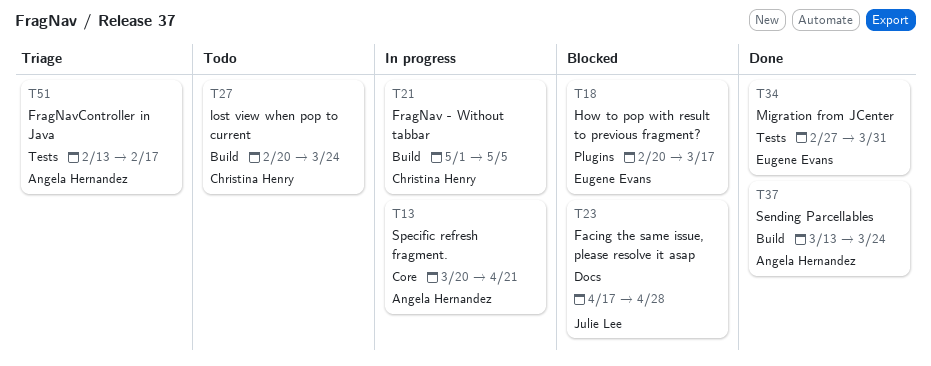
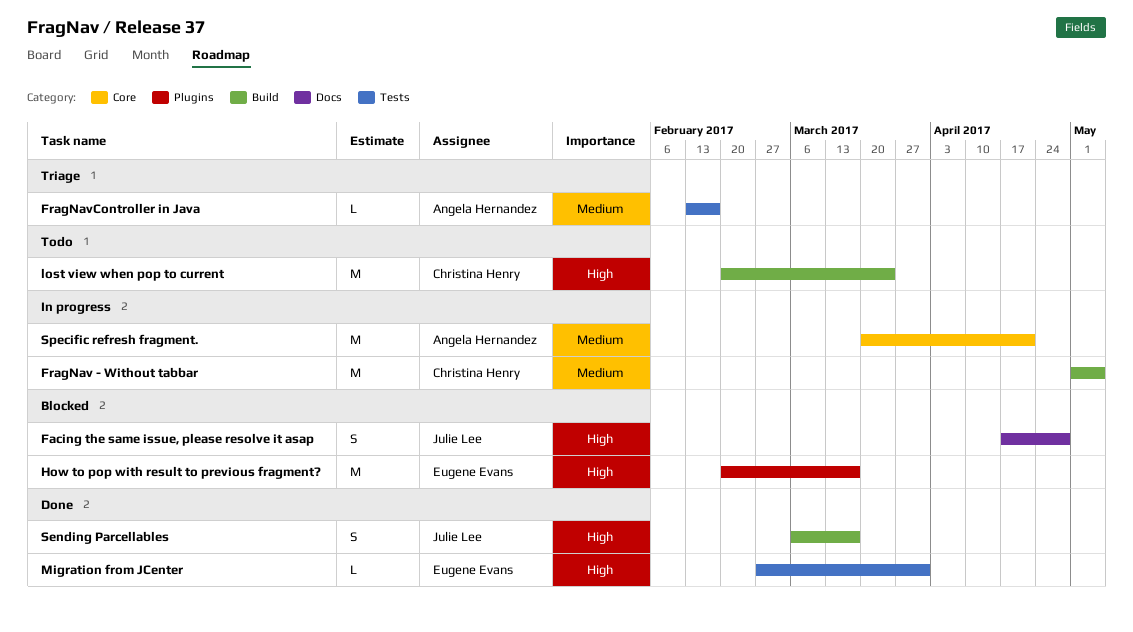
Sending Parcellables, owner: Angela Hernandez -> Julie Lee
Sending Parcellables, start: Mar 13 -> Mar 6
Sending Parcellables, due: Mar 24 -> Mar 17

